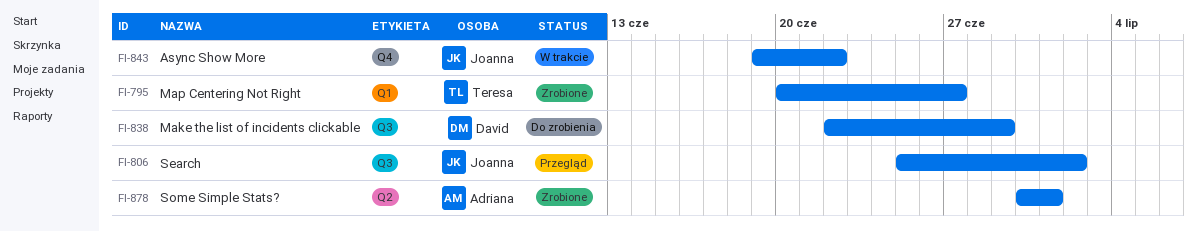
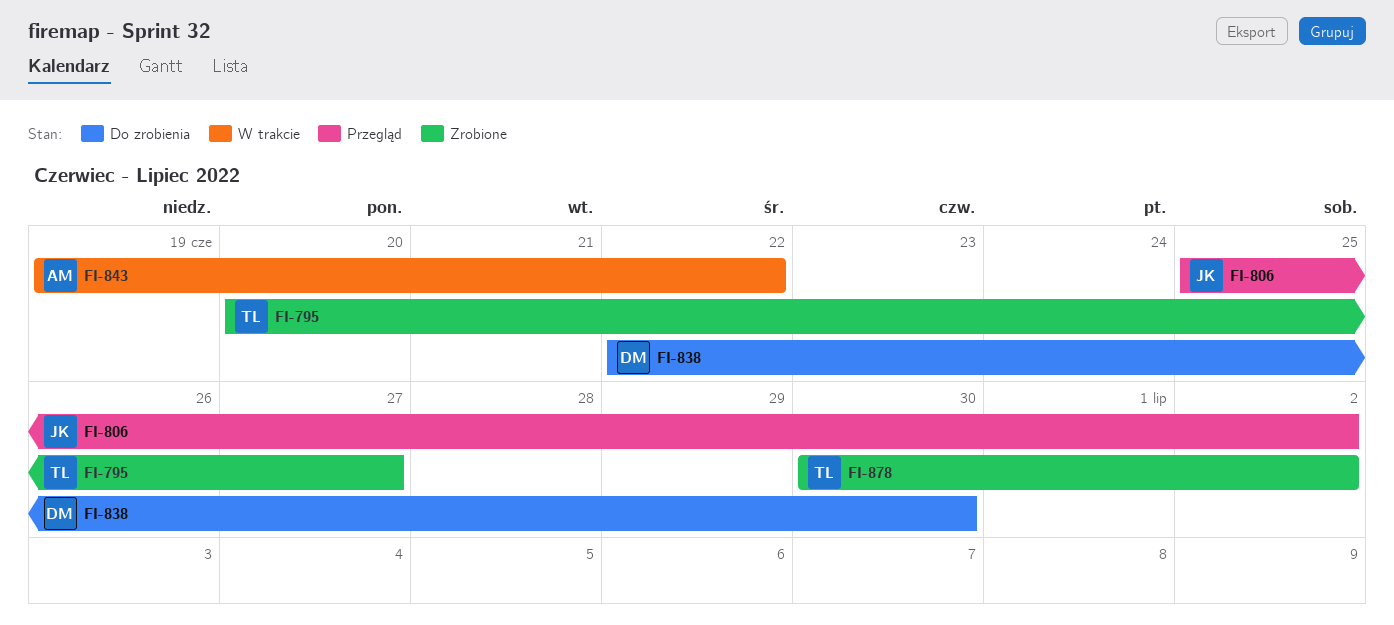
FI-838, due: Jun 29 -> Jun 30
FI-843, owner: Joanna -> Adriana
FI-878, owner: Adriana -> Teresa
FI-878, due: Jul 1 -> Jul 2

